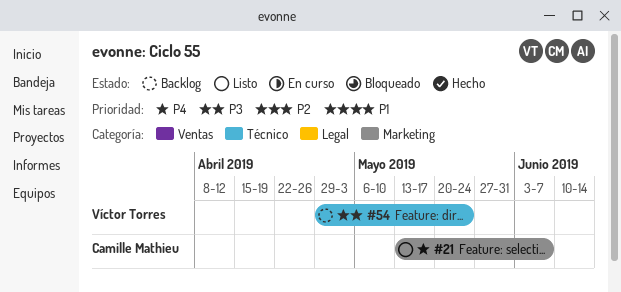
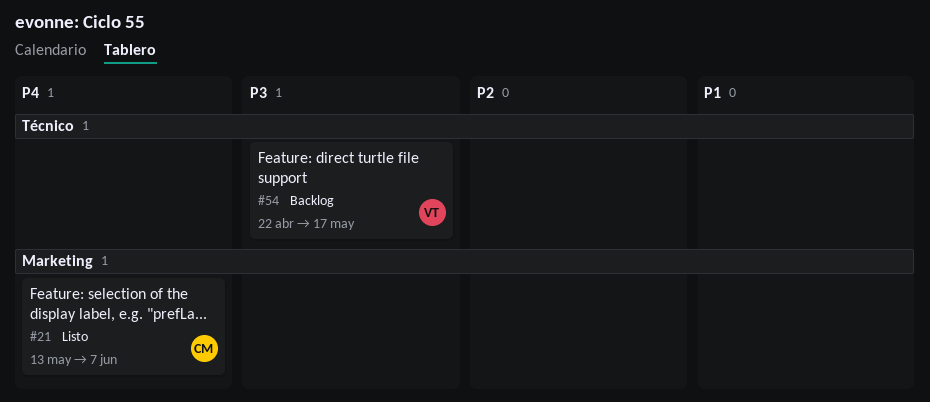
#54, start: Apr 29 -> Apr 22
#54, due: May 24 -> May 17

